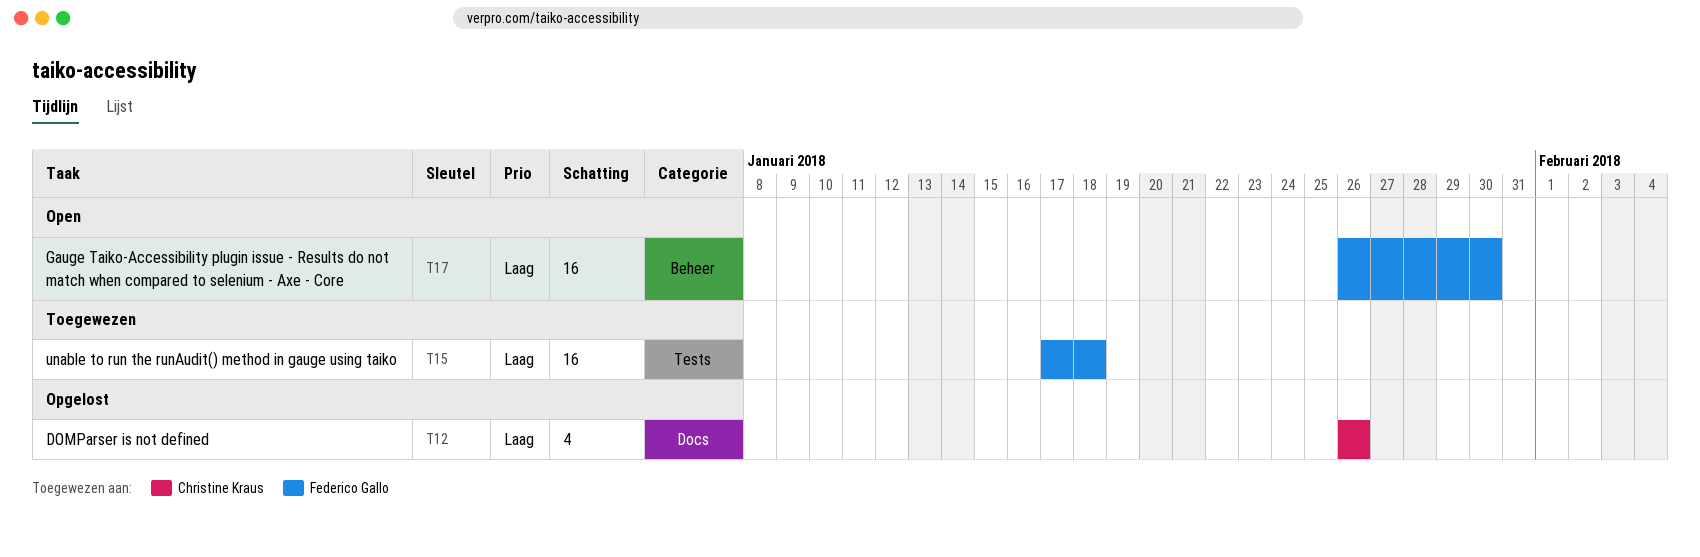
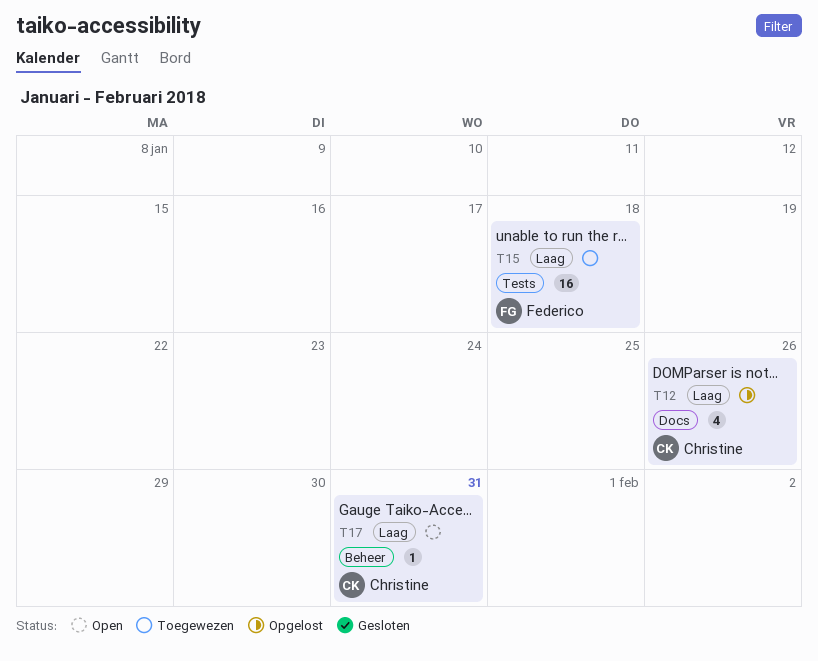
T17, owner: Federico Gallo -> Christine Kraus
T17, estimate: 16 -> 1
T17, due: Jan 30 -> Jan 31

